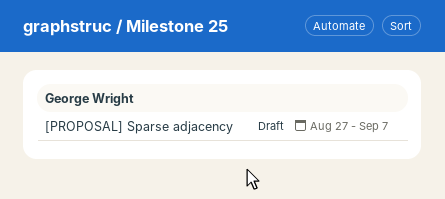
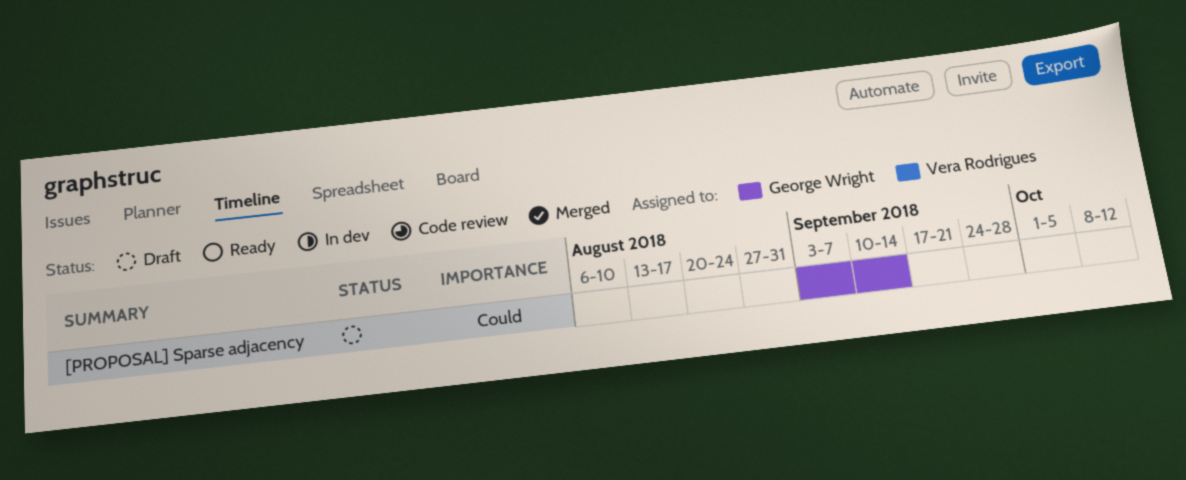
[PROPOSAL] Sparse adjacency, start: Aug 27 -> Sep 3
[PROPOSAL] Sparse adjacency, due: Sep 7 -> Sep 14

